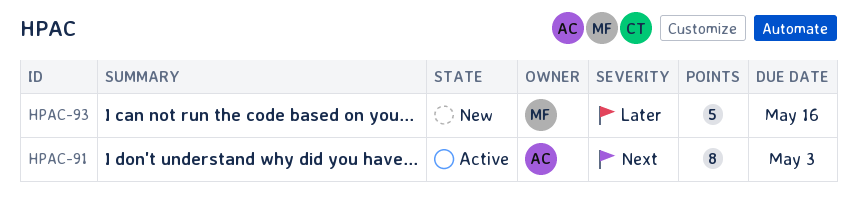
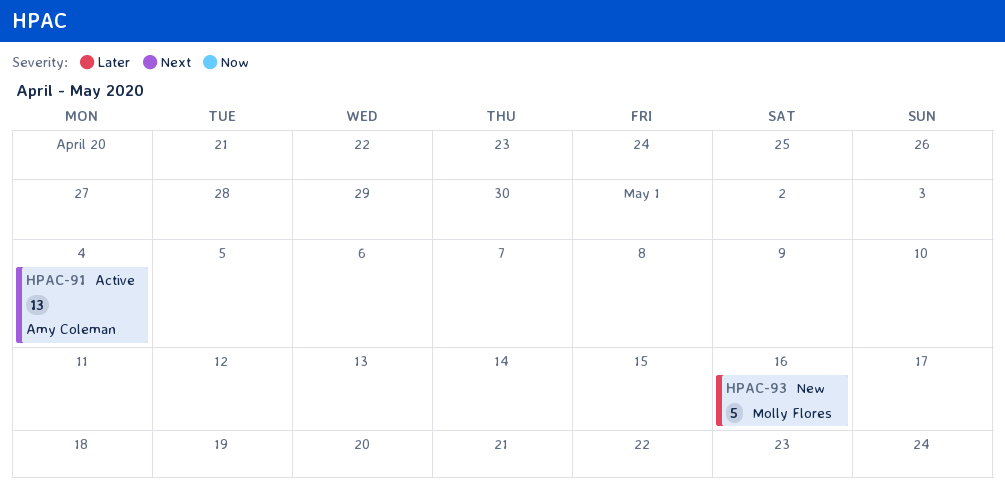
HPAC-91, estimate: 8 -> 13
HPAC-91, due: May 3 -> May 4

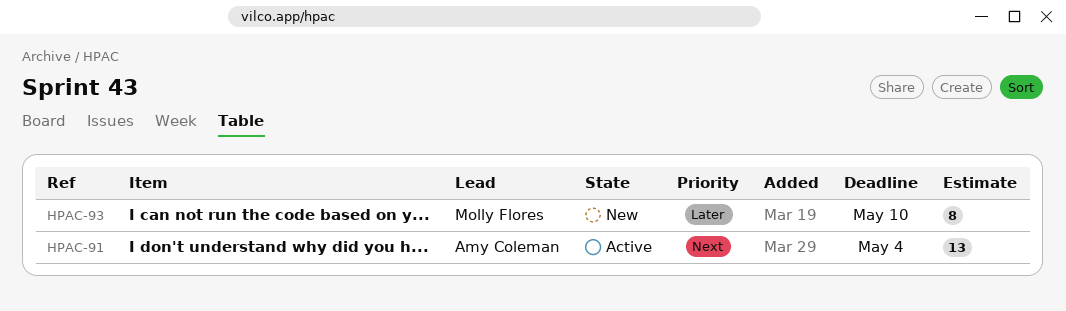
HPAC-93, estimate: 5 -> 8
HPAC-93, due: May 16 -> May 10

